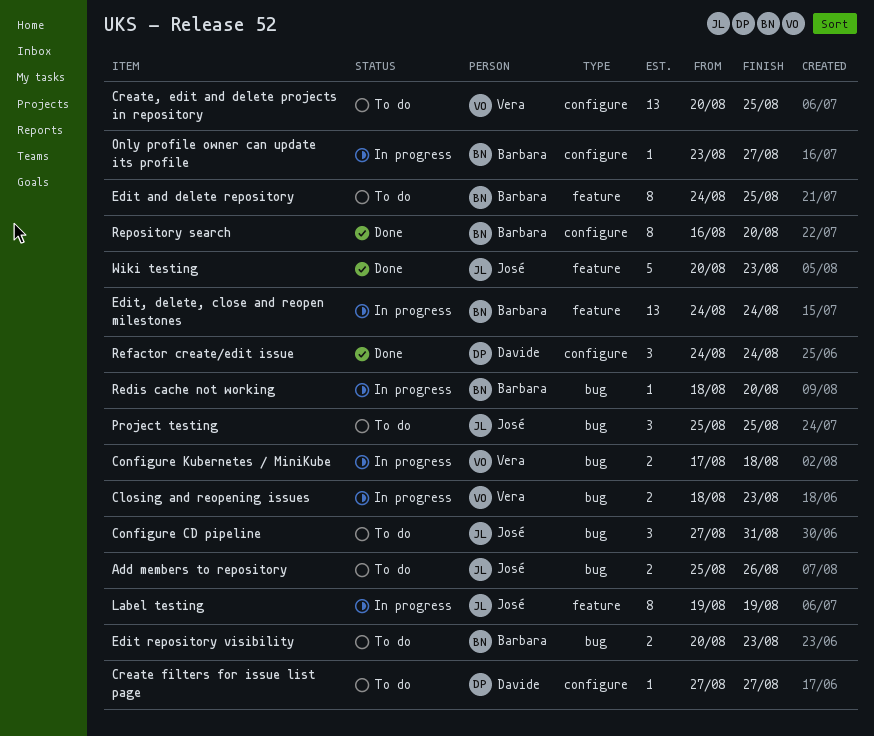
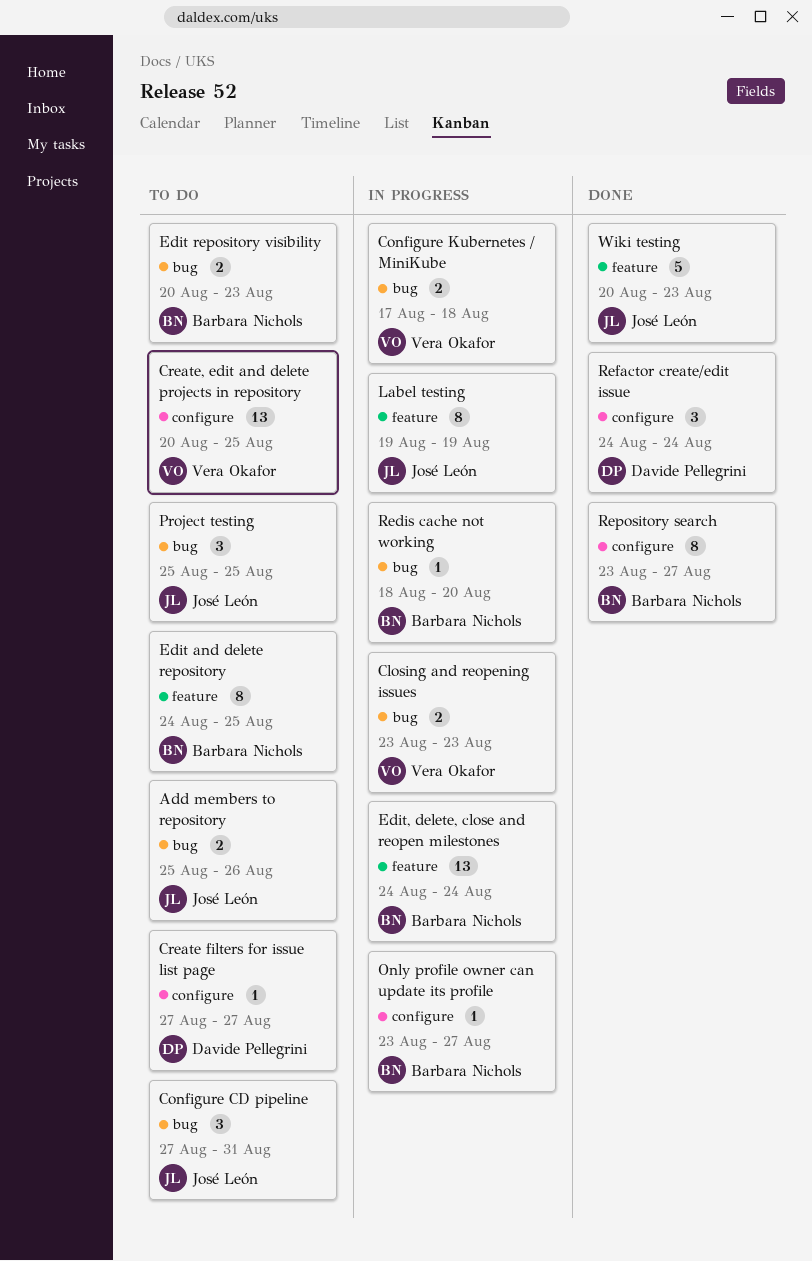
Closing and reopening issues, start: Aug 18 -> Aug 23
Repository search, start: Aug 16 -> Aug 23
Repository search, due: Aug 20 -> Aug 27

